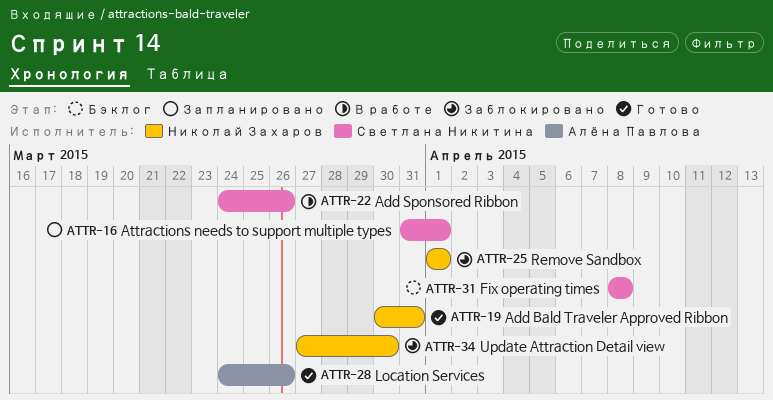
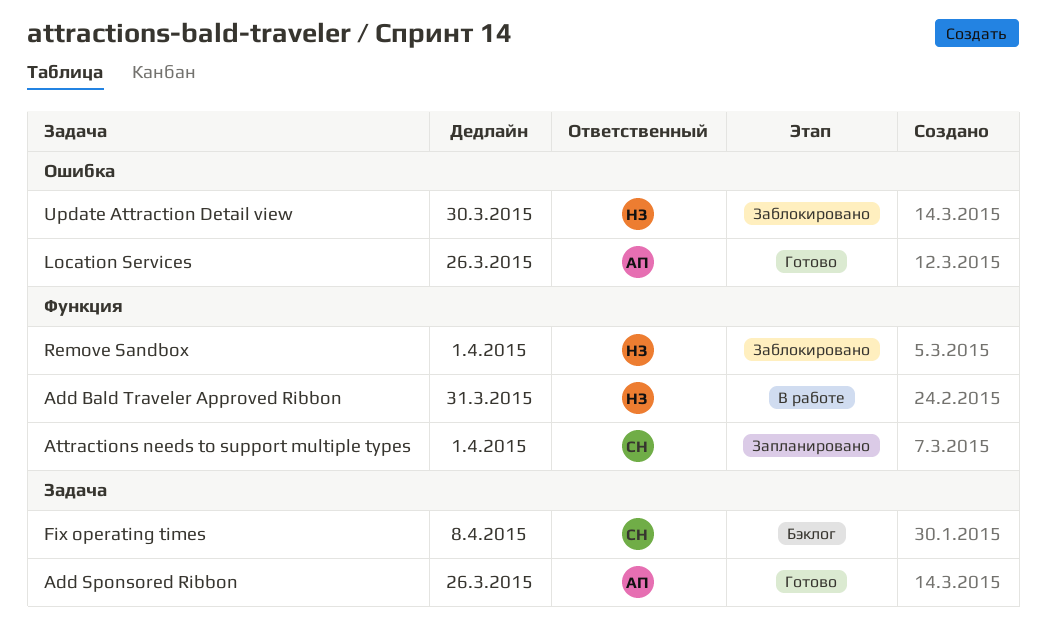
Add Bald Traveler Approved Ribbon, status: Готово -> В работе
Add Sponsored Ribbon, status: В работе -> Готово
Add Sponsored Ribbon, owner: Светлана Никитина -> Алёна Павлова

